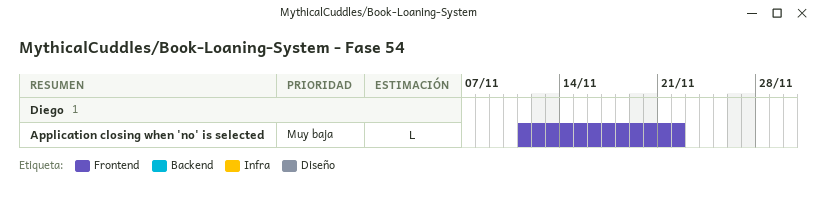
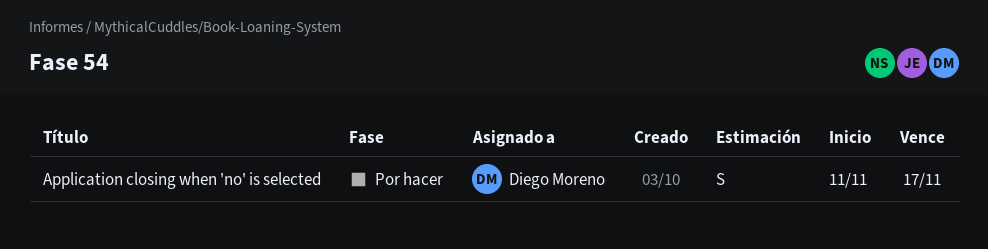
Application closing when 'no' is selected, estimate: L -> S
Application closing when 'no' is selected, due: Nov 22 -> Nov 17

